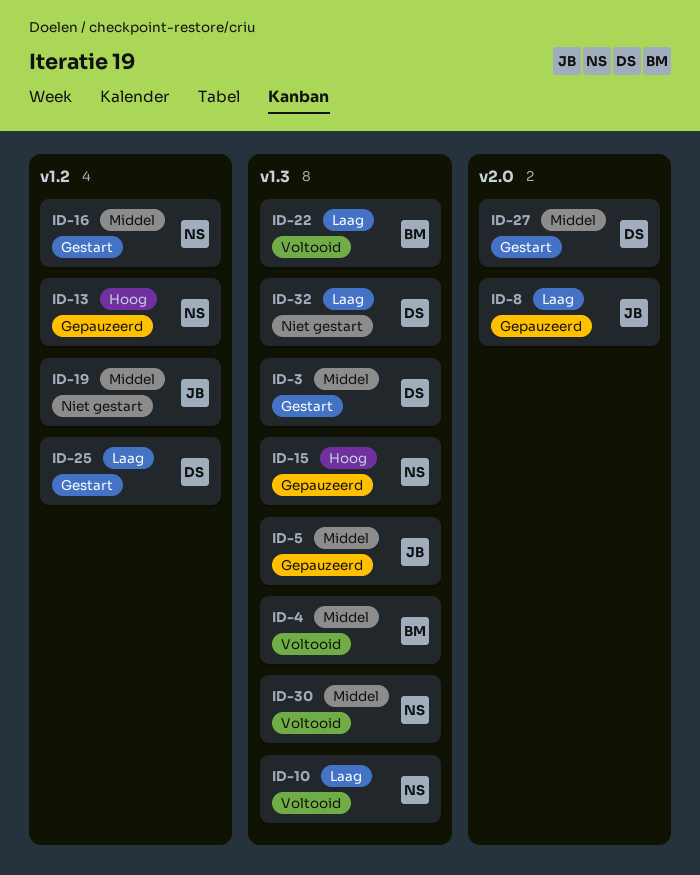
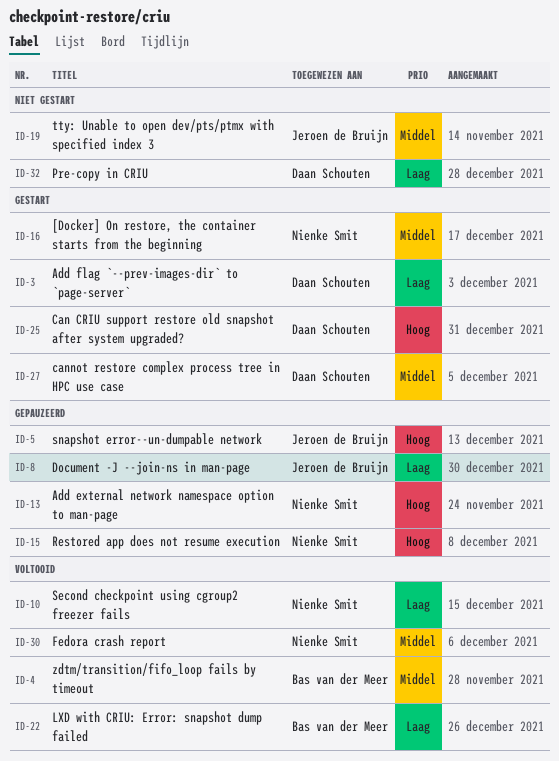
ID-3, priority: Middel -> Laag
ID-5, priority: Middel -> Hoog
ID-25, priority: Laag -> Hoog

